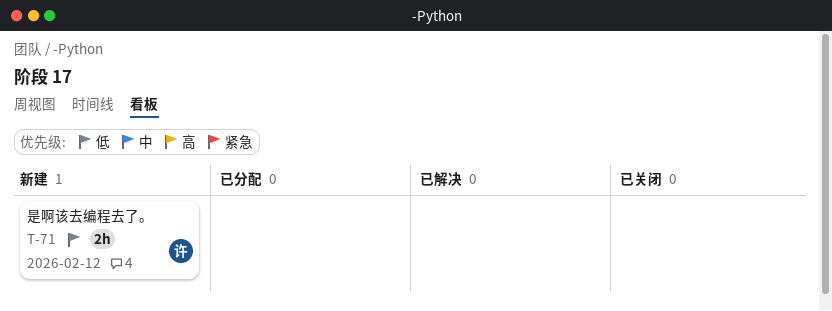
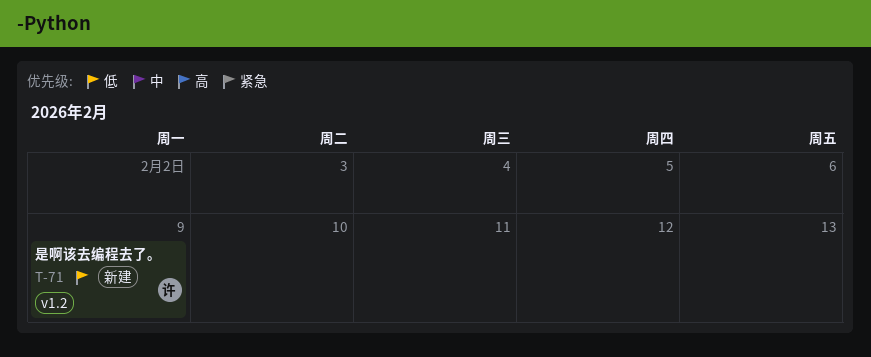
T-71, due: Feb 12 -> Feb 9

